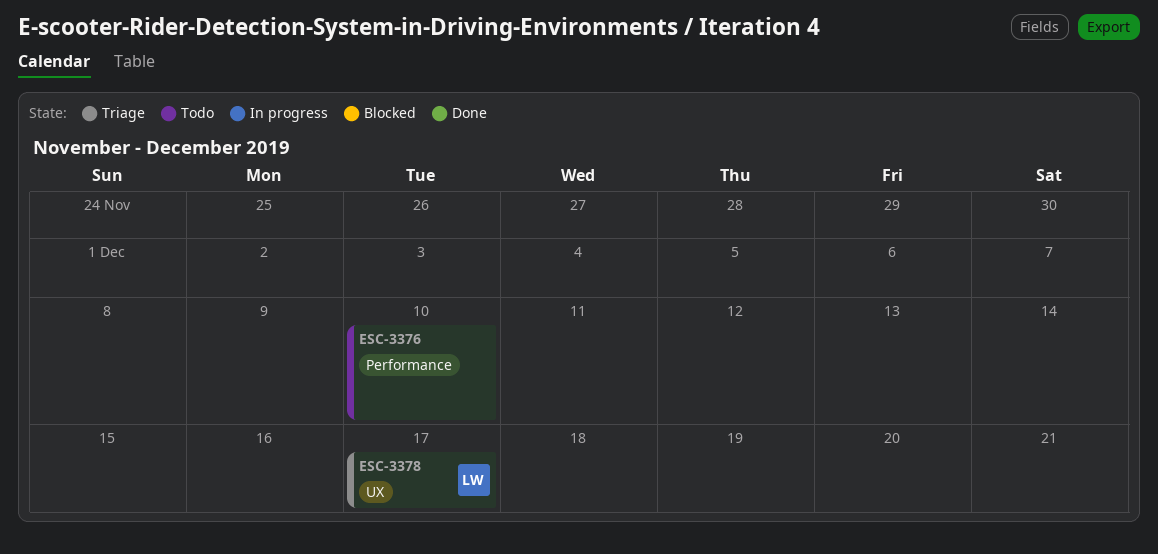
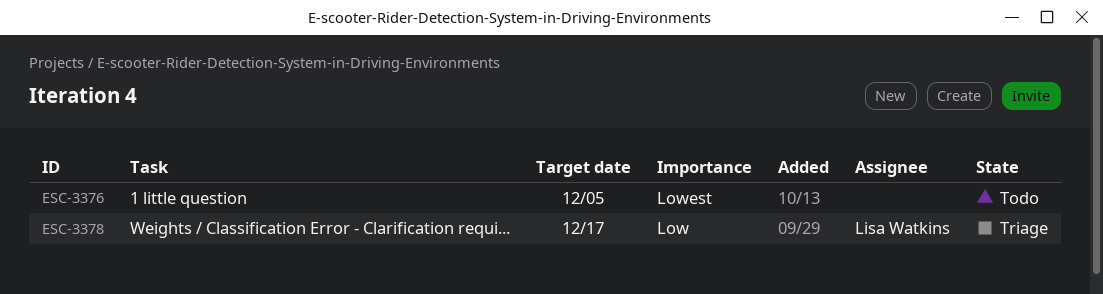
ESC-3376, due: Dec 10 -> Dec 5

